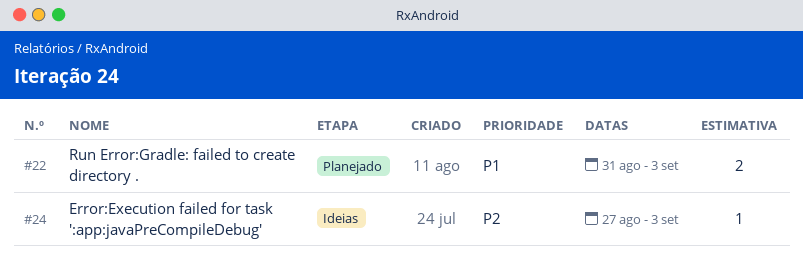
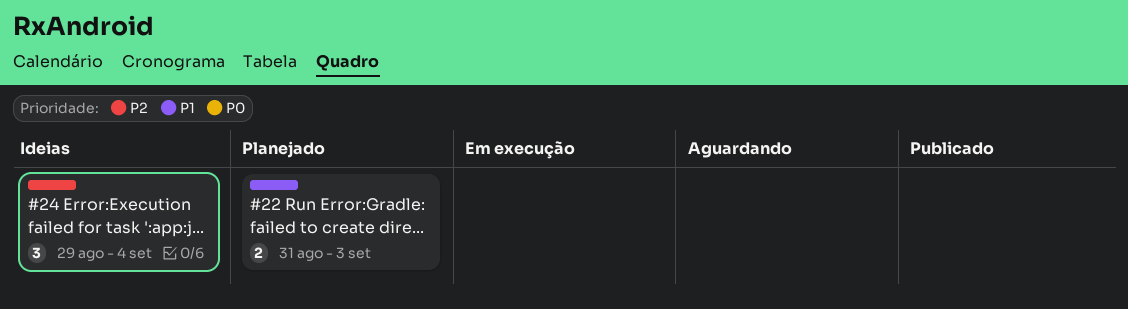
#24, estimate: 1 -> 3
#24, start: Aug 27 -> Aug 29
#24, due: Sep 3 -> Sep 4

